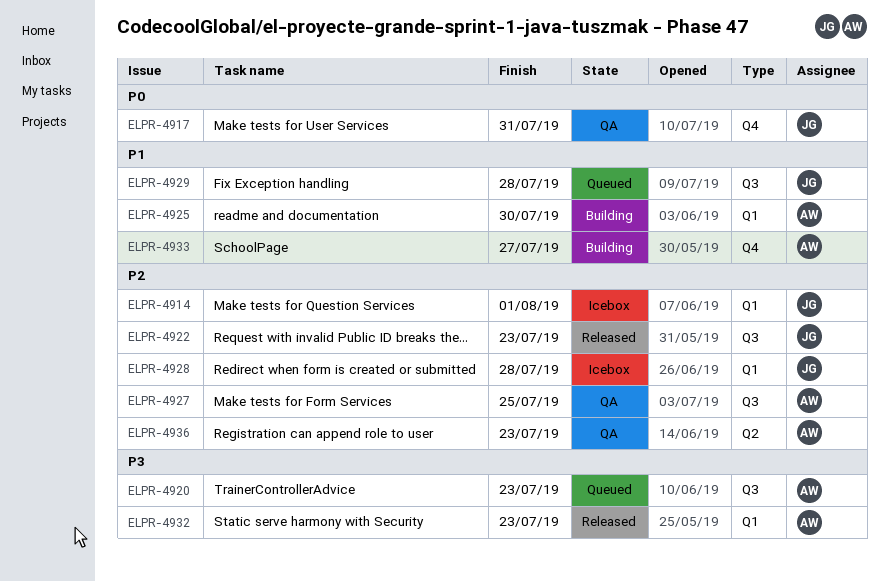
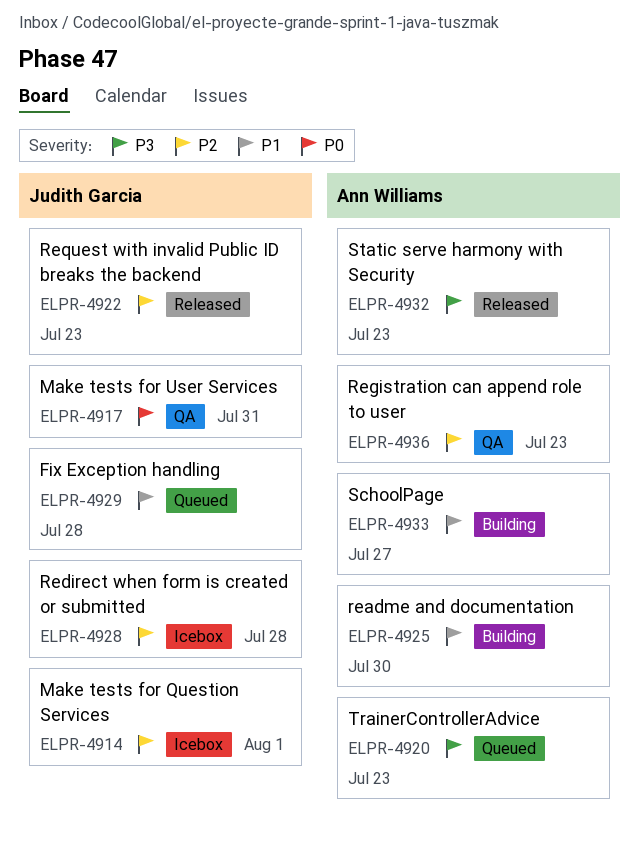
ELPR-4927: present -> none

